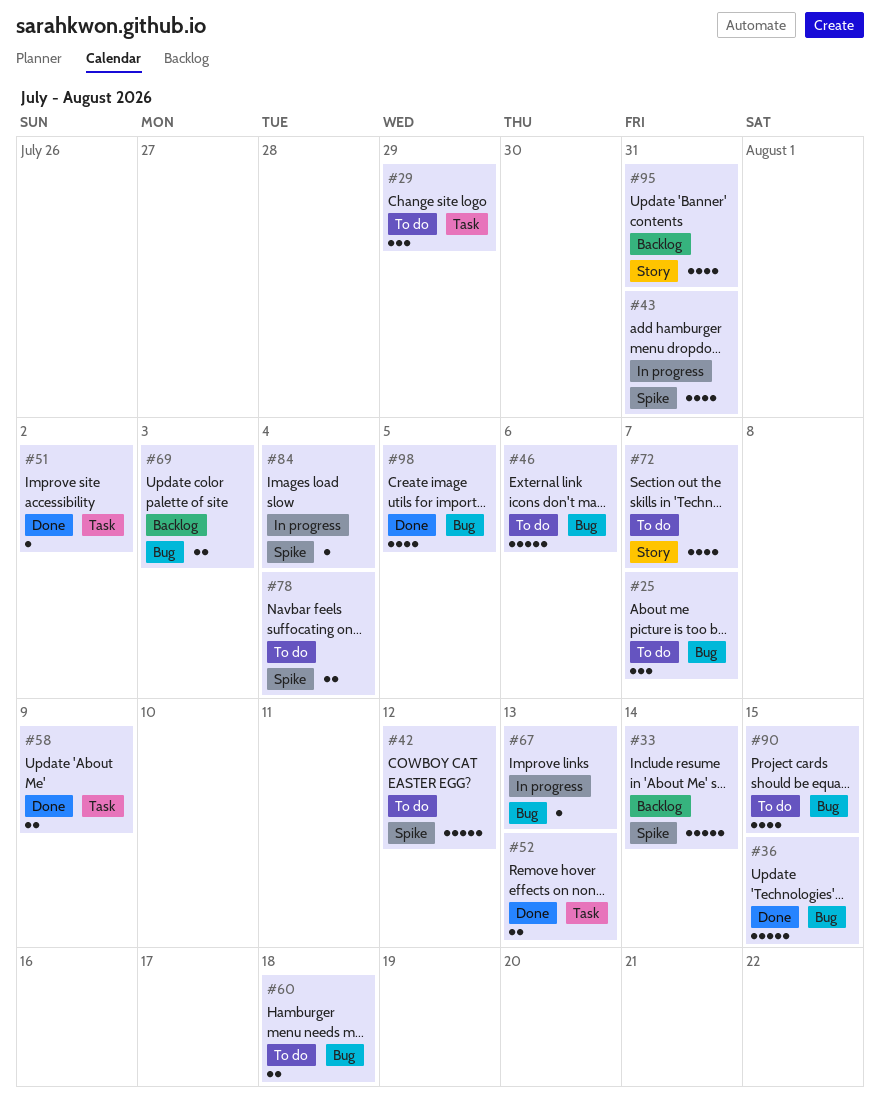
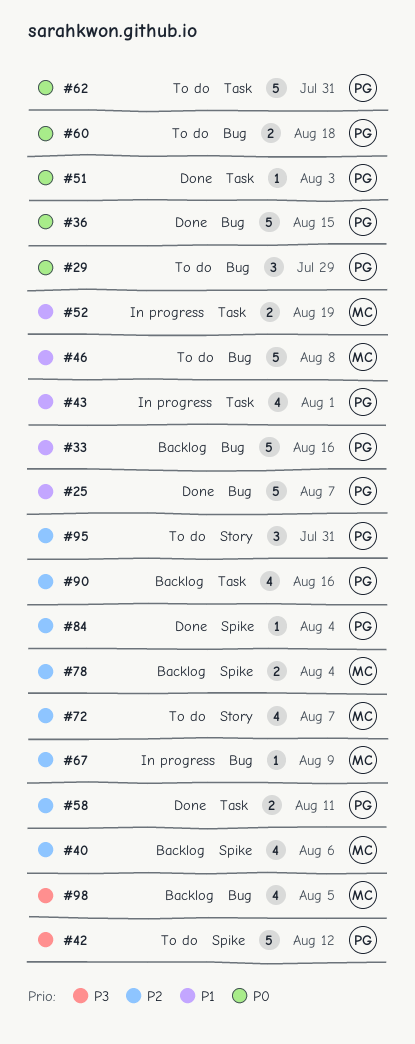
#25, status: To do -> Done
#25, estimate: 3 -> 5
#29, label: Task -> Bug
#33, label: Spike -> Bug
#33, due: Aug 14 -> Aug 16
#40: none -> present
#43, label: Spike -> Task
#43, due: Jul 31 -> Aug 1
#46, due: Aug 6 -> Aug 8
#51, due: Aug 2 -> Aug 3
#52, status: Done -> In progress
#52, due: Aug 13 -> Aug 19
#58, due: Aug 9 -> Aug 11
#62: none -> present
#67, due: Aug 13 -> Aug 9
#69: present -> none
#78, status: To do -> Backlog
#84, status: In progress -> Done
#90, status: To do -> Backlog
#90, label: Bug -> Task
#90, due: Aug 15 -> Aug 16
#95, status: Backlog -> To do
#95, estimate: 4 -> 3
#98, status: Done -> Backlog

